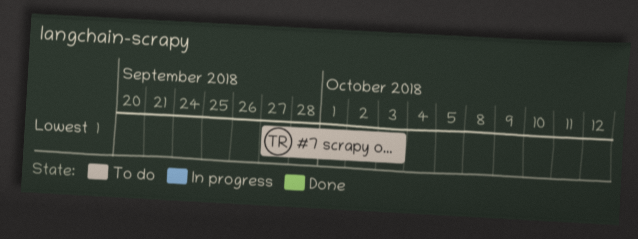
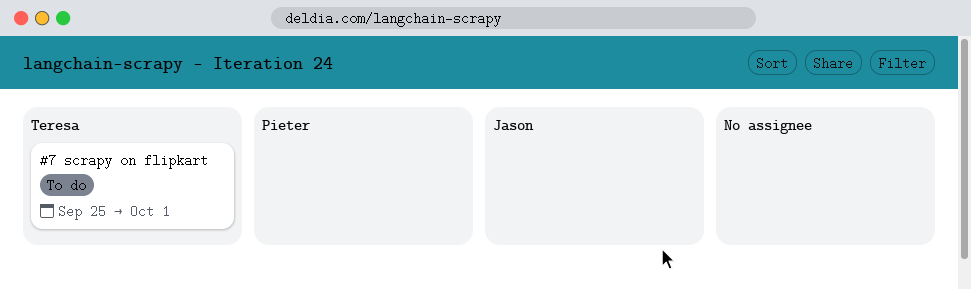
#7, start: Sep 27 -> Sep 25
#7, due: Oct 3 -> Oct 1

